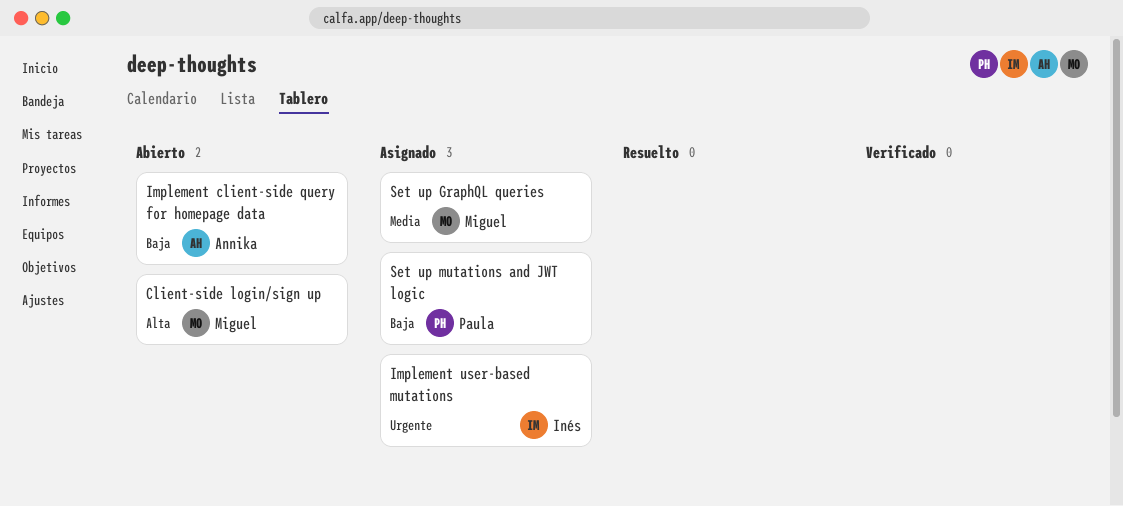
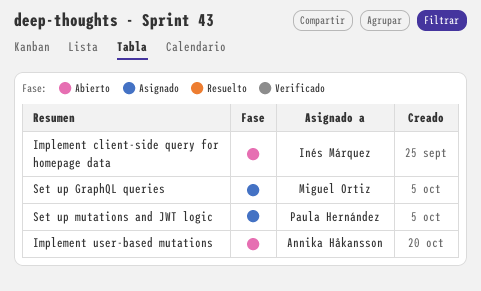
Client-side login/sign up: present -> none
Implement client-side query for homepage data, owner: Annika Håkansson -> Inés Márquez
Implement user-based mutations, status: Asignado -> Abierto
Implement user-based mutations, owner: Inés Márquez -> Annika Håkansson

